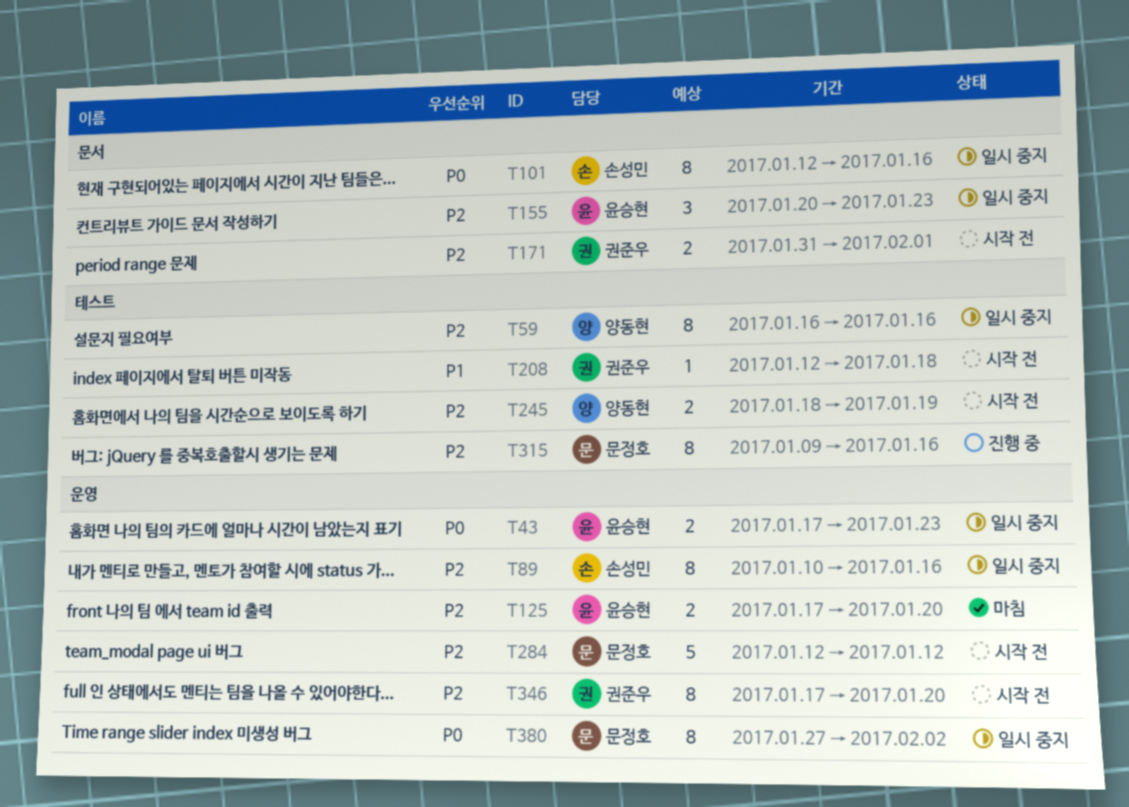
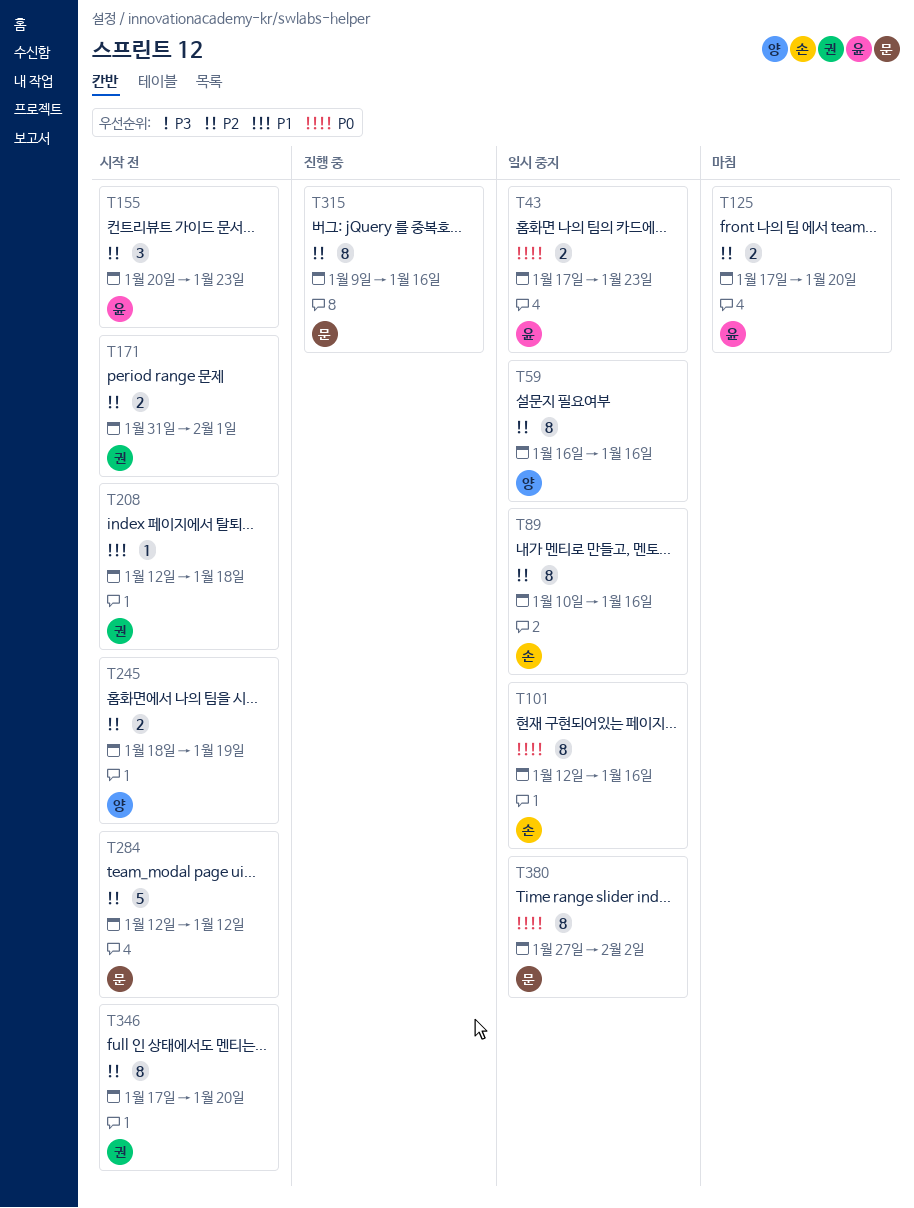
T155, status: 일시 중지 -> 시작 전

